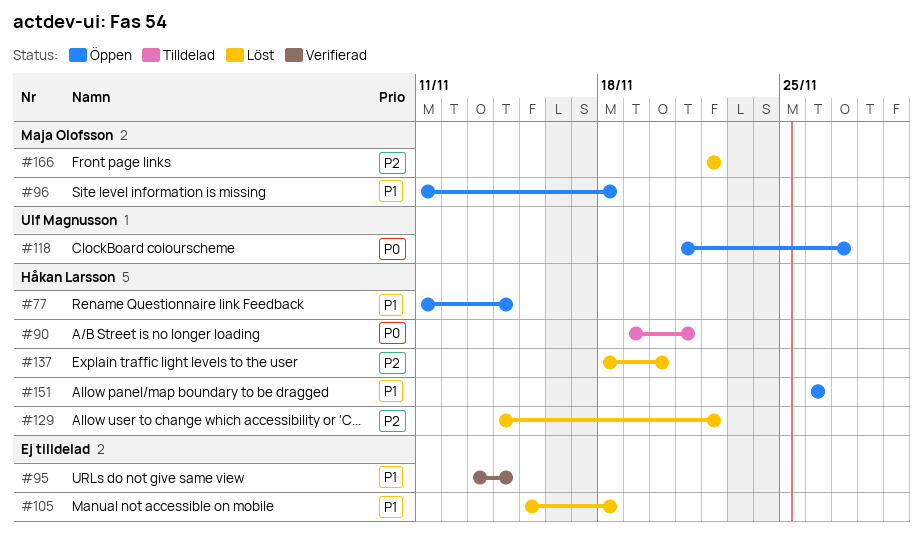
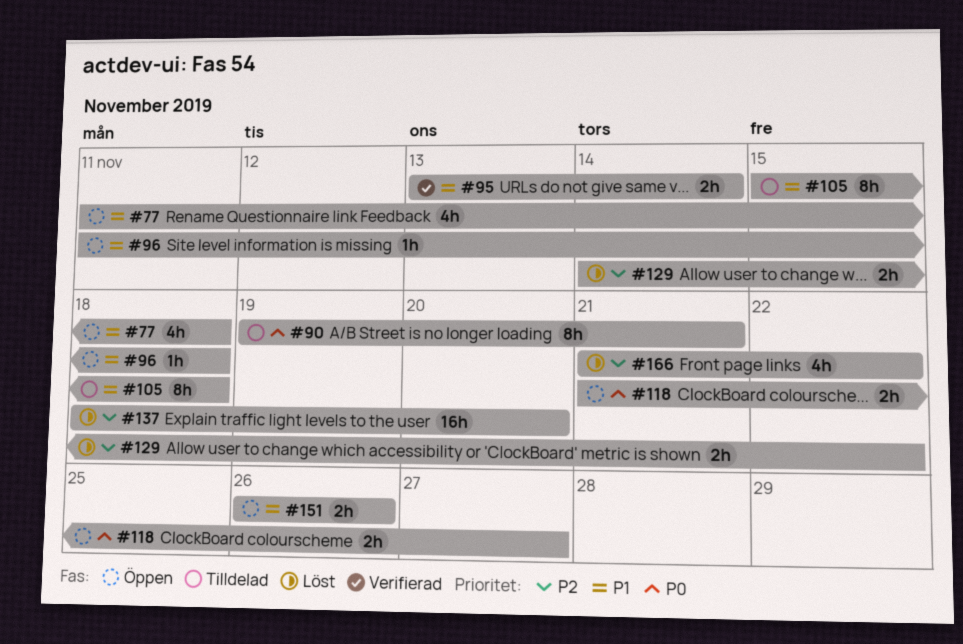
#77, due: Nov 14 -> Nov 18
#105, status: Löst -> Tilldelad
#166, start: Nov 22 -> Nov 21

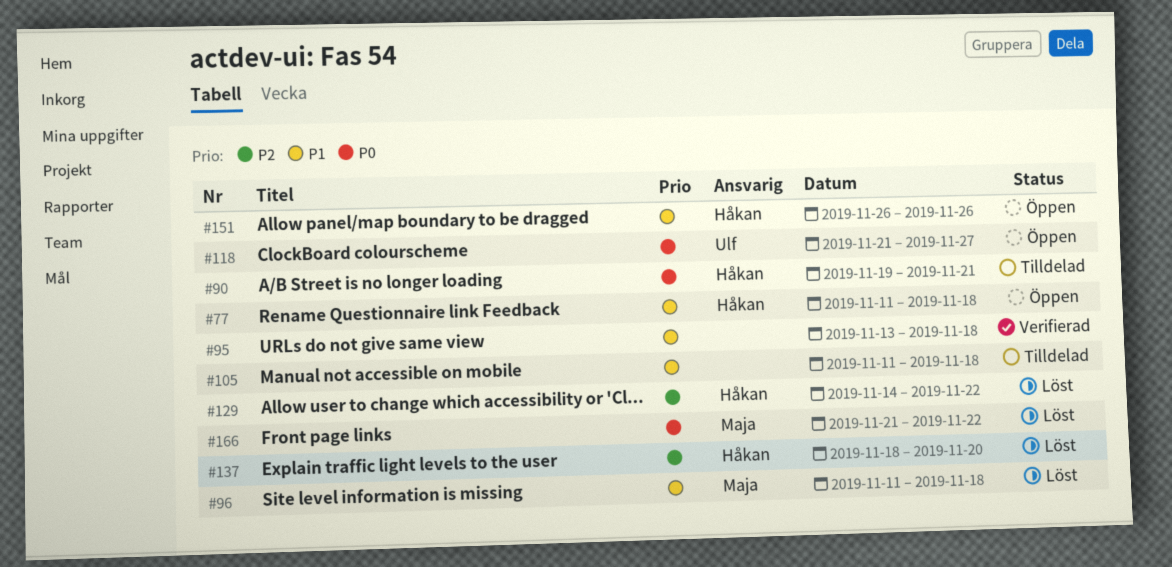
#95, due: Nov 14 -> Nov 18
#96, status: Öppen -> Löst
#105, start: Nov 15 -> Nov 11
#166, priority: P2 -> P0

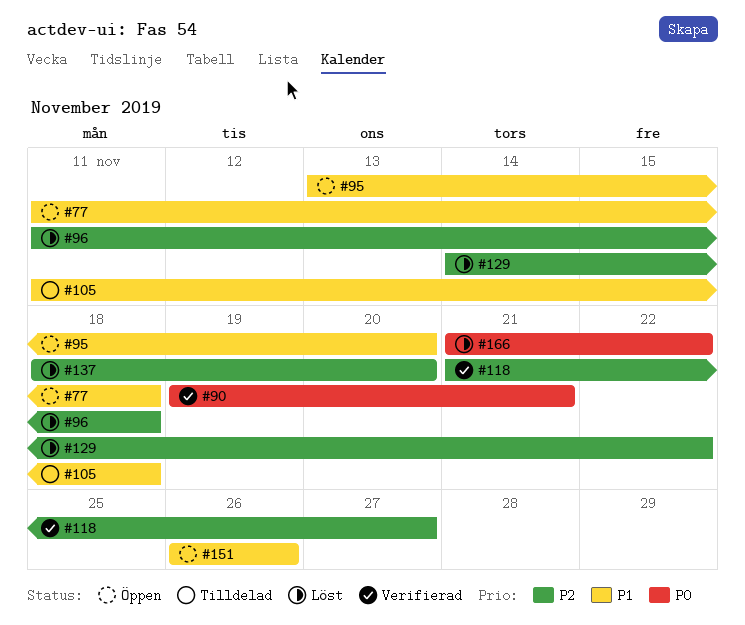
#90, status: Tilldelad -> Verifierad
#95, status: Verifierad -> Öppen
#95, due: Nov 18 -> Nov 20
#96, priority: P1 -> P2
#118, status: Öppen -> Verifierad
#118, priority: P0 -> P2

